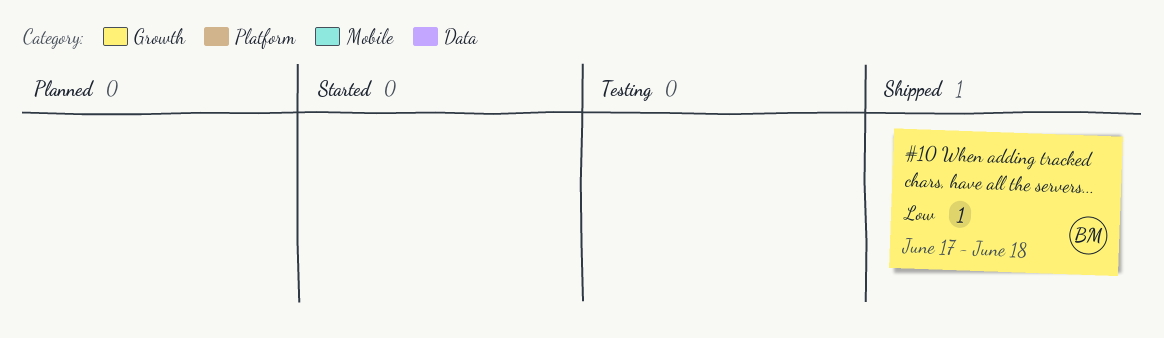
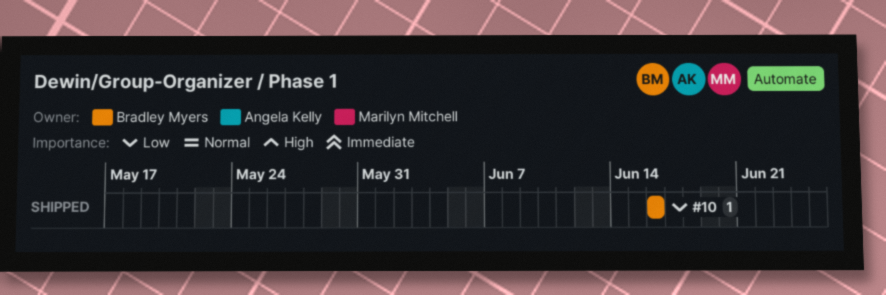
#10, start: Jun 17 -> Jun 16
#10, due: Jun 18 -> Jun 16

